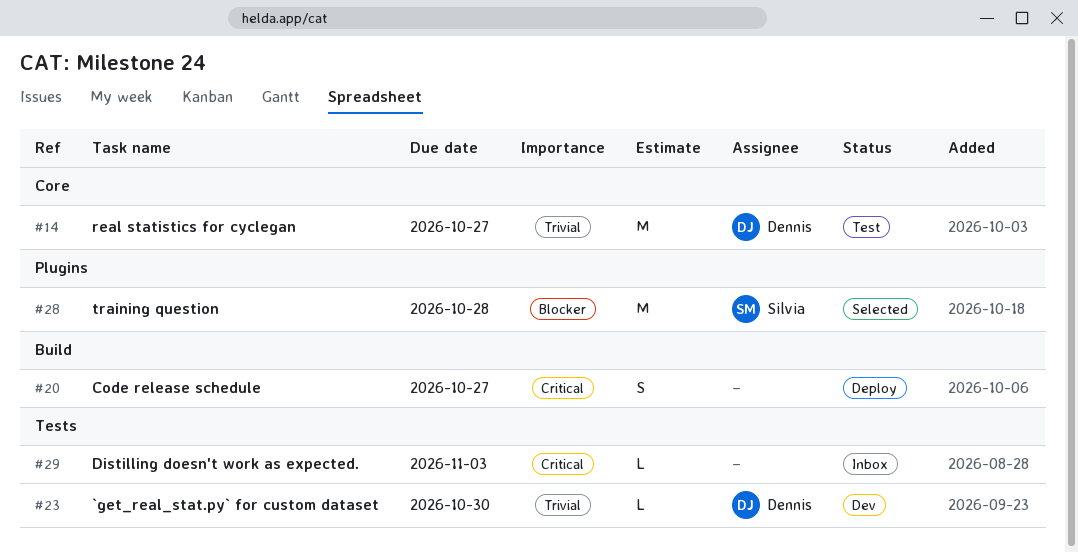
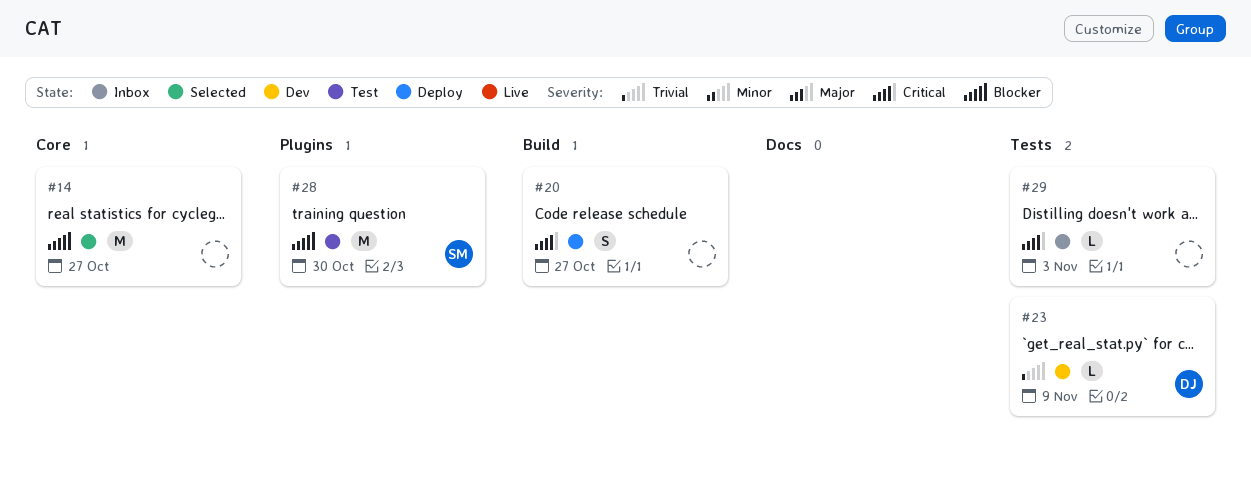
#14, status: Test -> Selected
#14, owner: Dennis -> none
#14, priority: Trivial -> Blocker
#23, due: Oct 30 -> Nov 9
#28, status: Selected -> Test
#28, due: Oct 28 -> Oct 30

